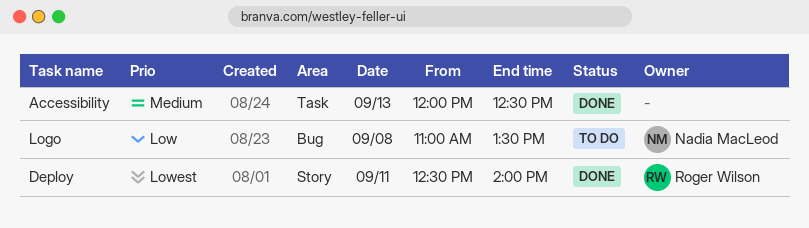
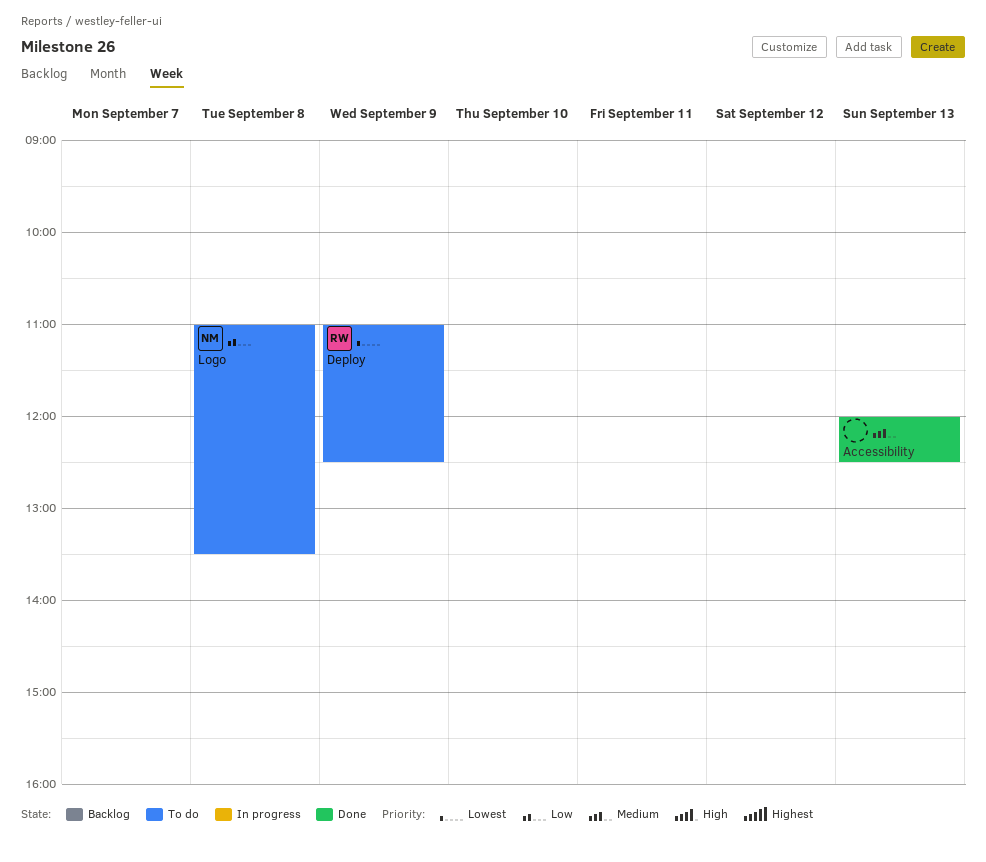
Deploy, status: Done -> To do
Deploy, day: Sep 11 -> Sep 9
Deploy, begins: 12:30 -> 11:00
Deploy, ends: 14:00 -> 12:30

